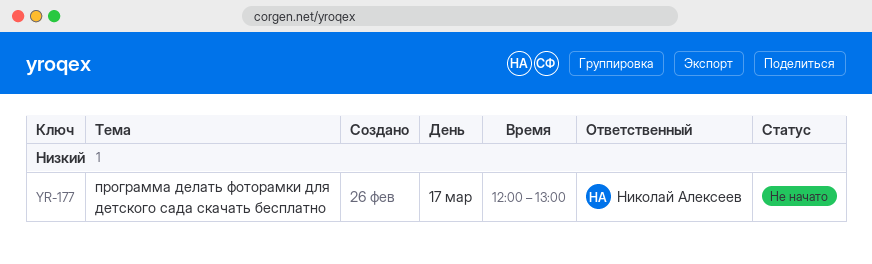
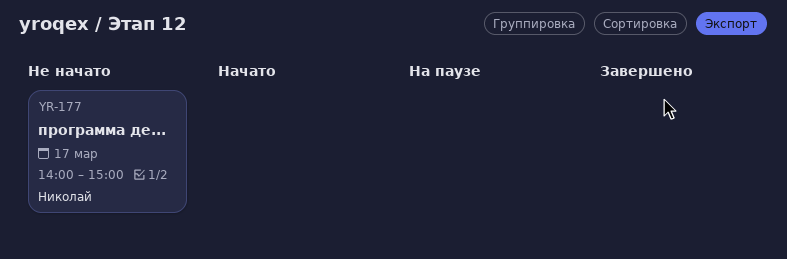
YR-177, begins: 12:00 -> 14:00
YR-177, ends: 13:00 -> 15:00

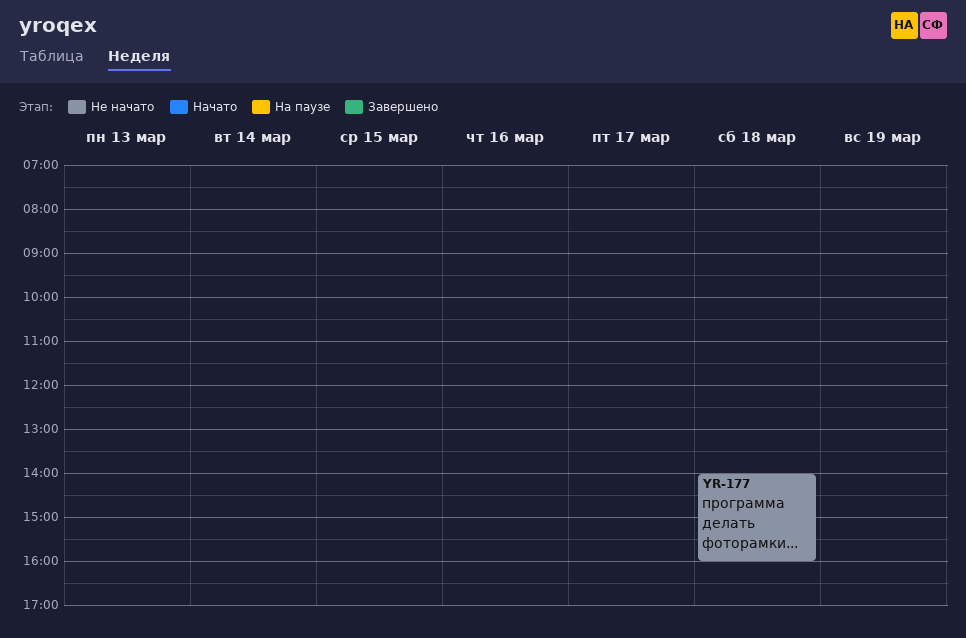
YR-177, day: Mar 17 -> Mar 18
YR-177, ends: 15:00 -> 16:00

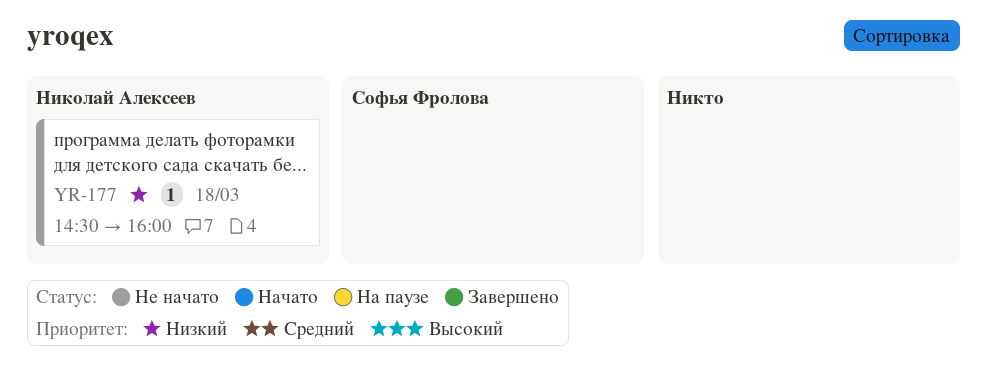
YR-177, begins: 14:00 -> 14:30

